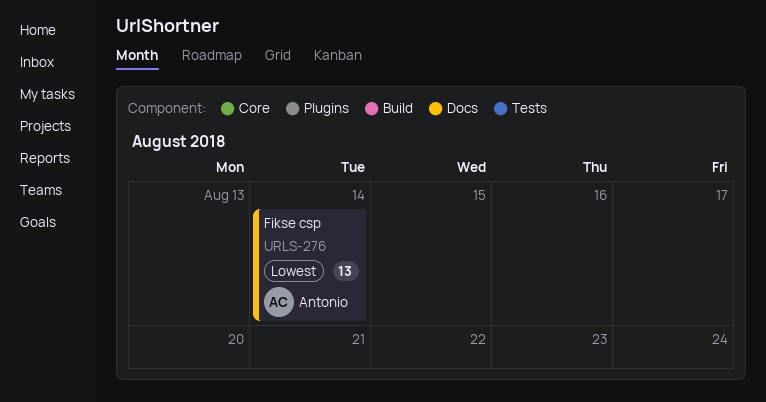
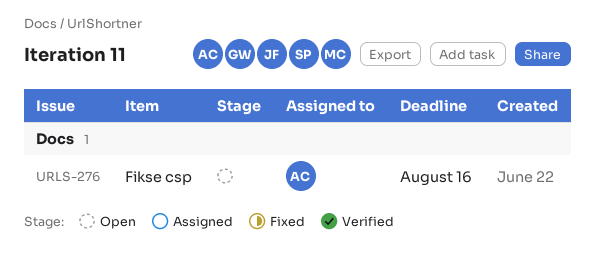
URLS-276, due: Aug 14 -> Aug 16

